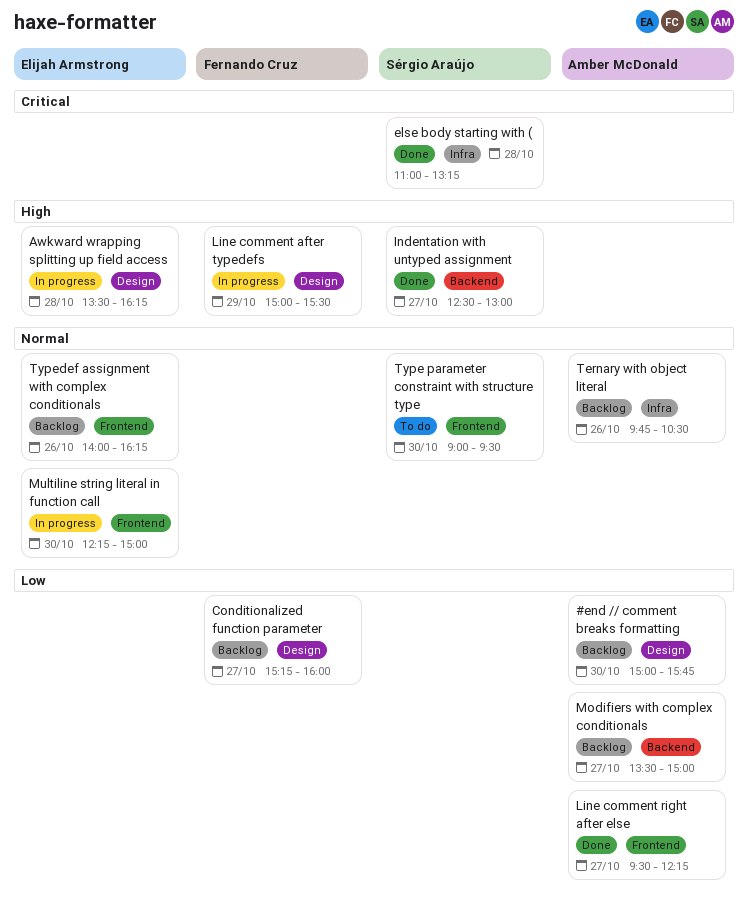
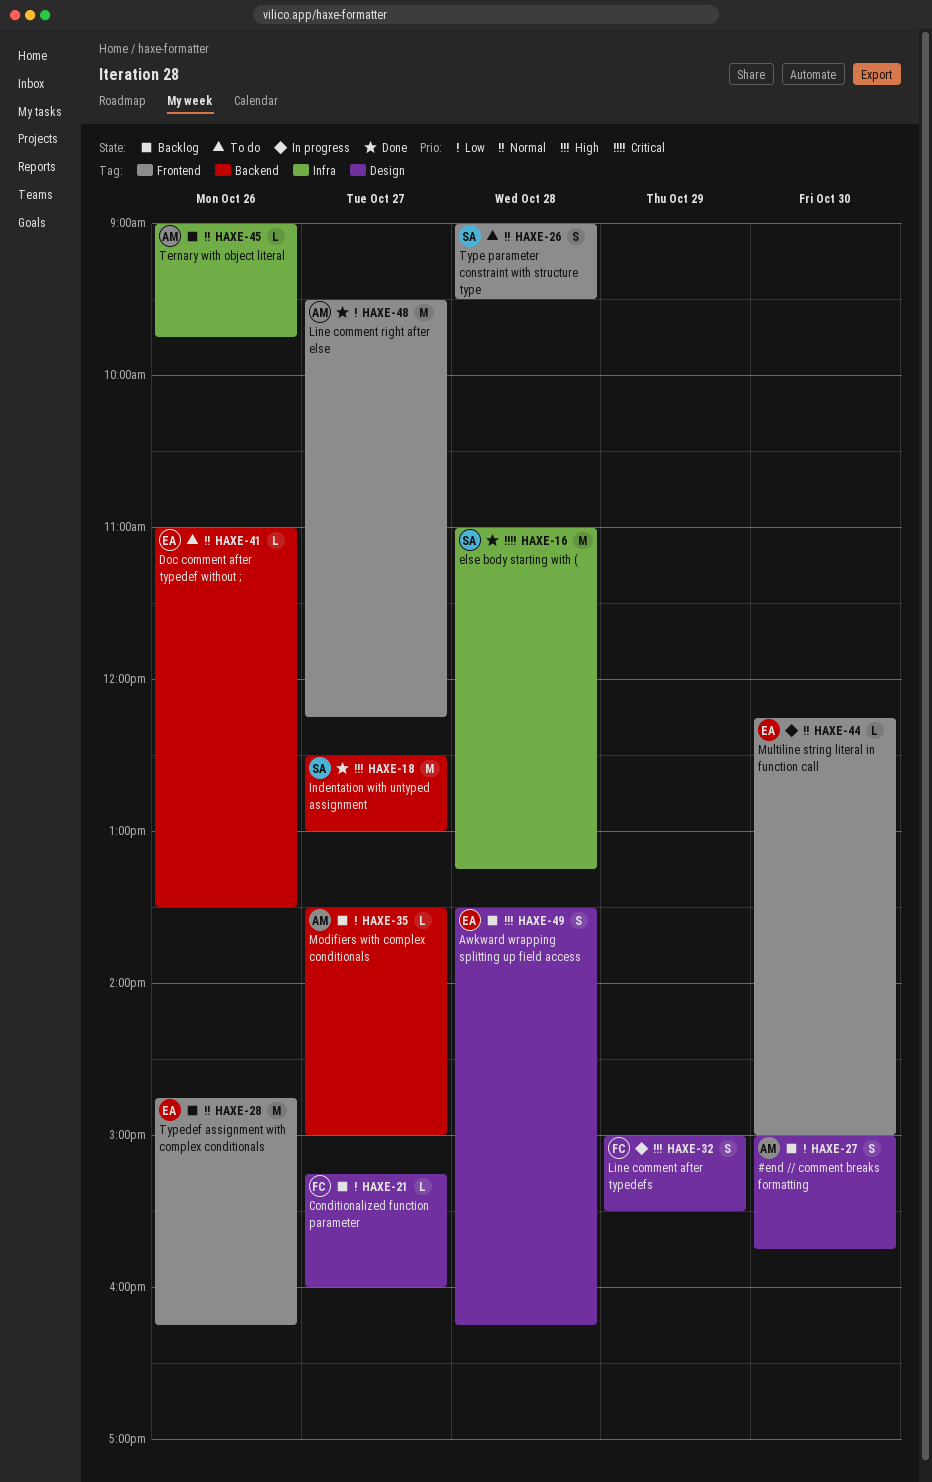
Awkward wrapping splitting up field access, status: In progress -> Backlog
Doc comment after typedef without ;: none -> present
Ternary with object literal, begins: 09:45 -> 09:00
Ternary with object literal, ends: 10:30 -> 09:45
Type parameter constraint with structure type, day: Oct 30 -> Oct 28
Typedef assignment with complex conditionals, begins: 14:00 -> 14:45

